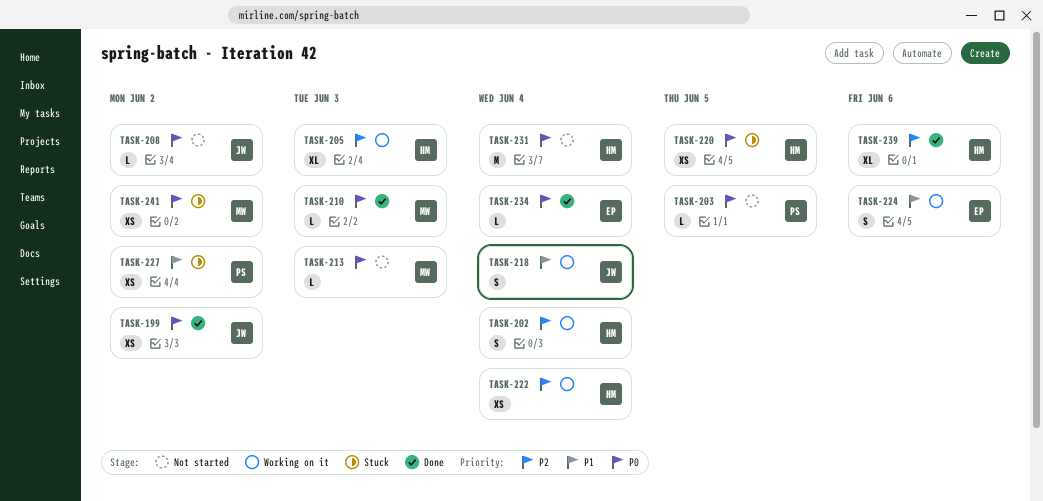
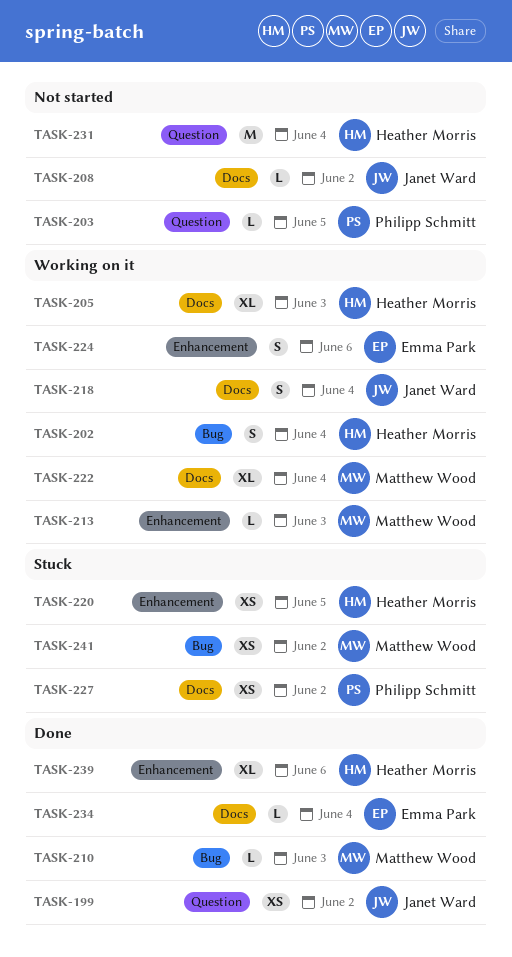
TASK-213, status: Not started -> Working on it
TASK-222, owner: Heather Morris -> Matthew Wood
TASK-222, estimate: XS -> XL

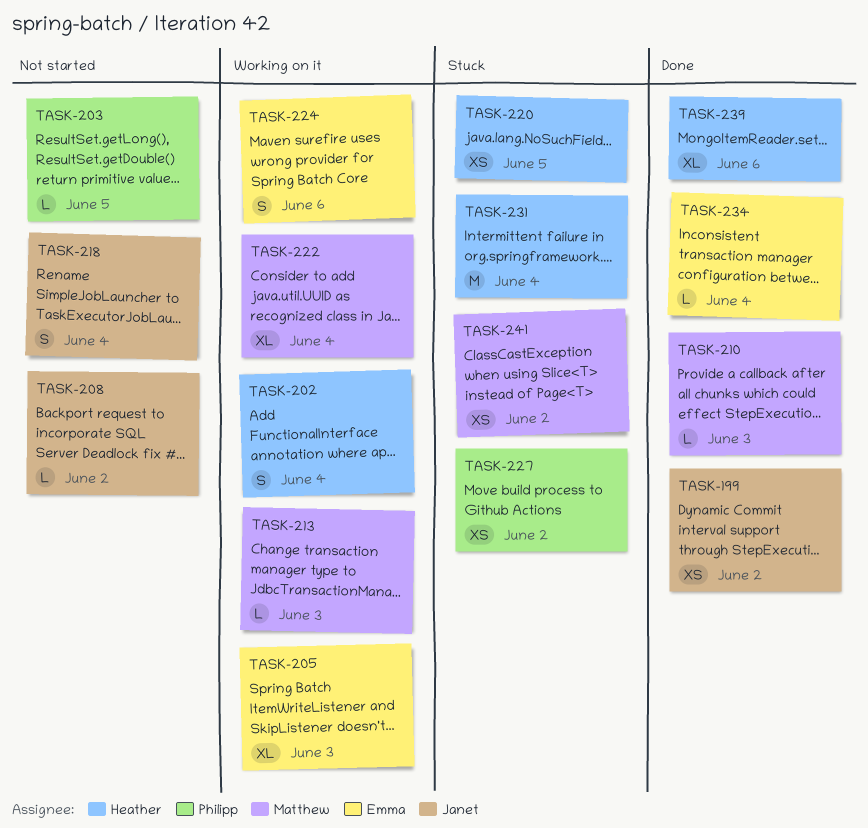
TASK-205, owner: Heather Morris -> Emma Park
TASK-218, status: Working on it -> Not started
TASK-231, status: Not started -> Stuck

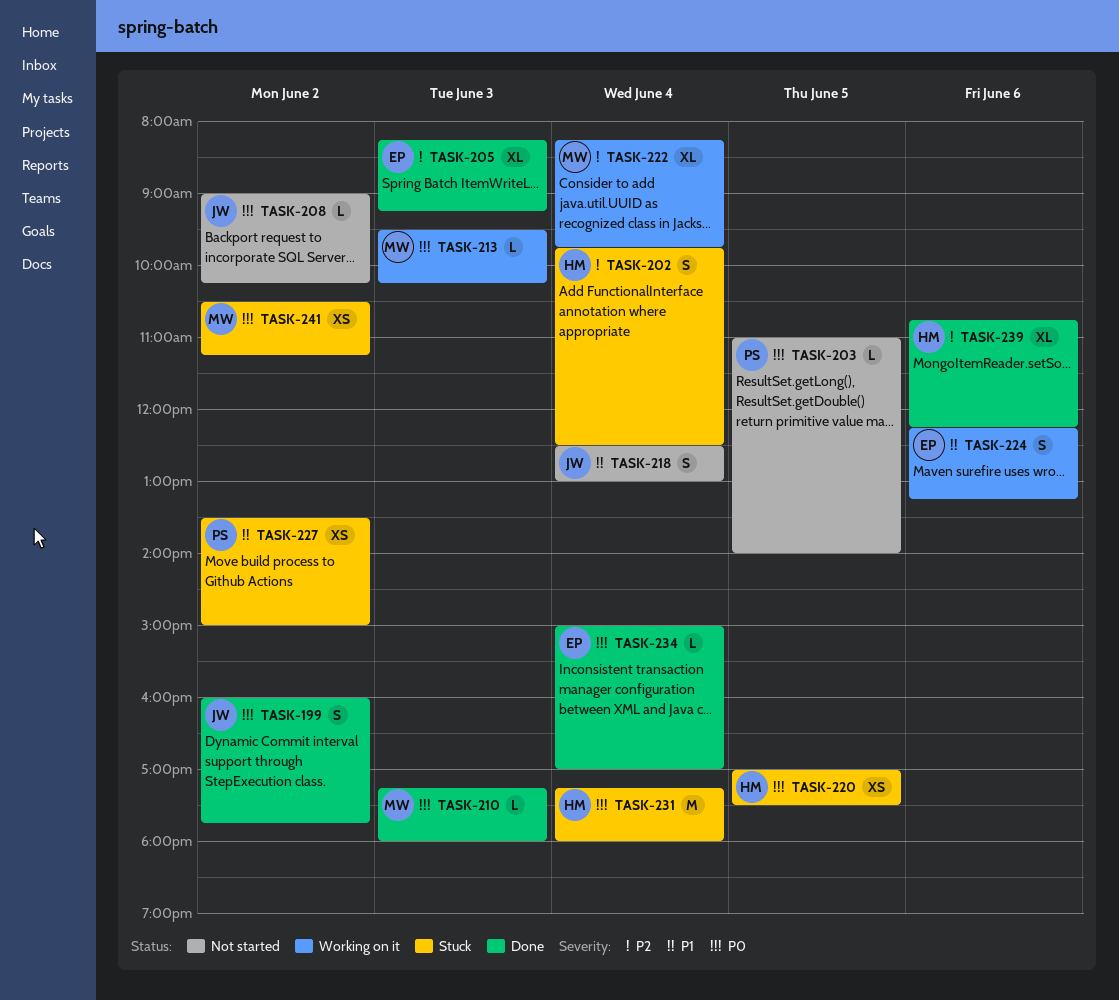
TASK-199, estimate: XS -> S
TASK-202, status: Working on it -> Stuck
TASK-205, status: Working on it -> Done

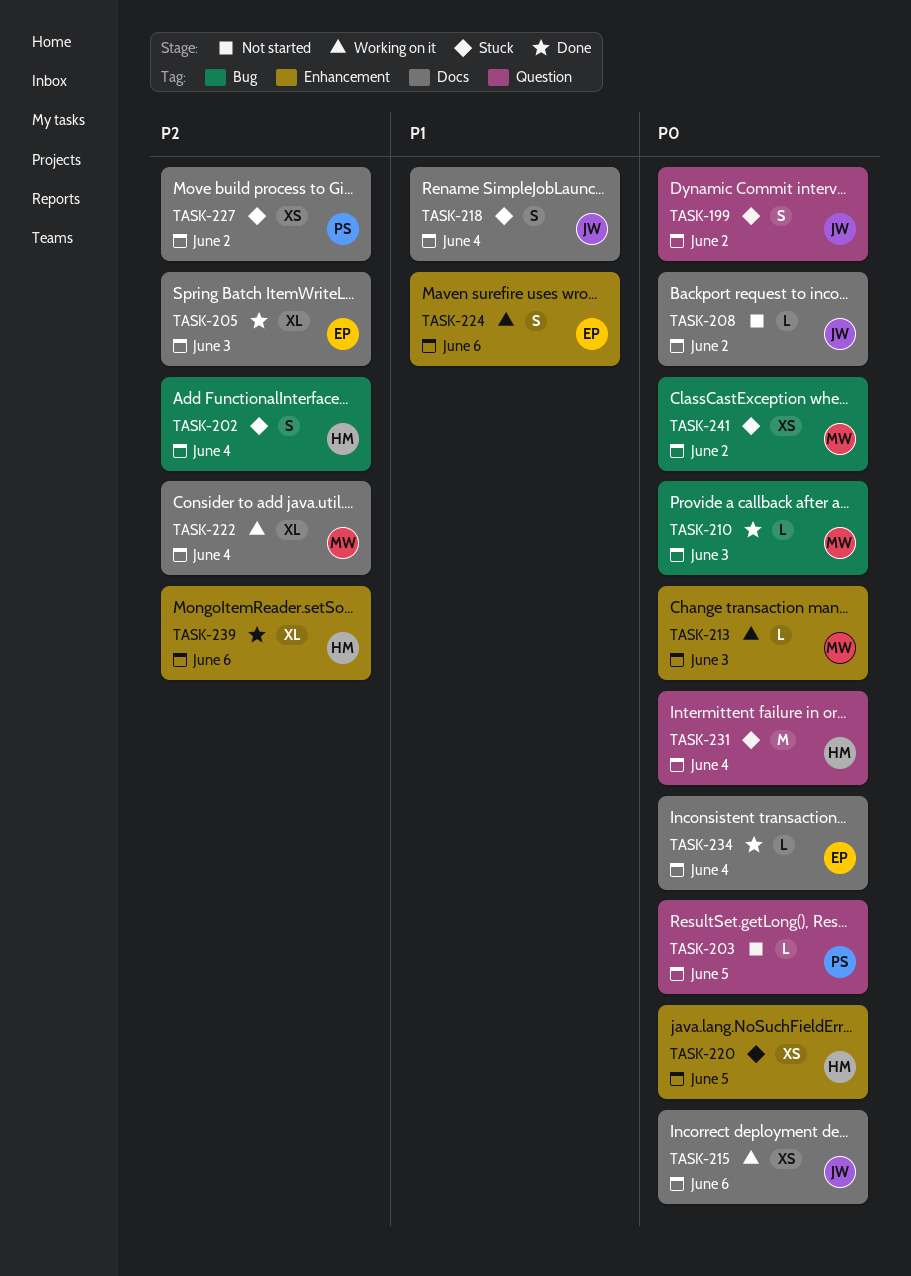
TASK-199, status: Done -> Stuck
TASK-215: none -> present
TASK-218, status: Not started -> Stuck
TASK-227, priority: P1 -> P2

